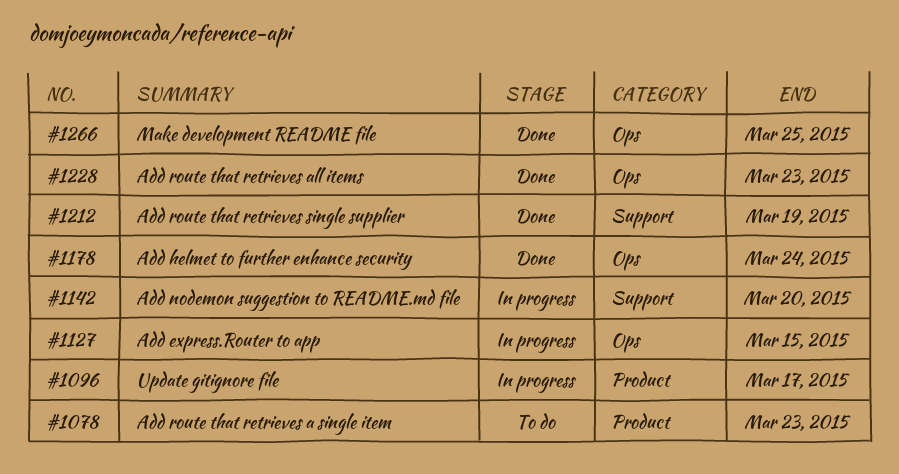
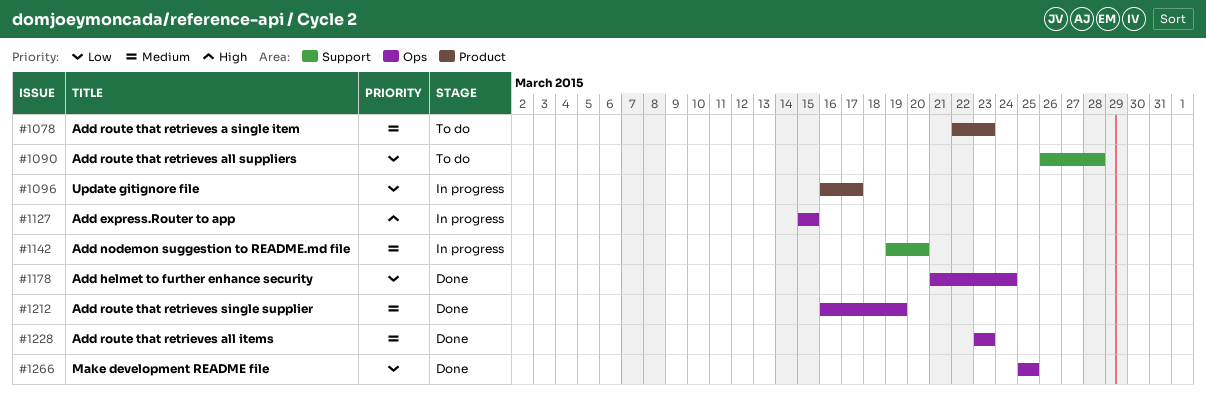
#1090: none -> present
#1212, label: Support -> Ops

